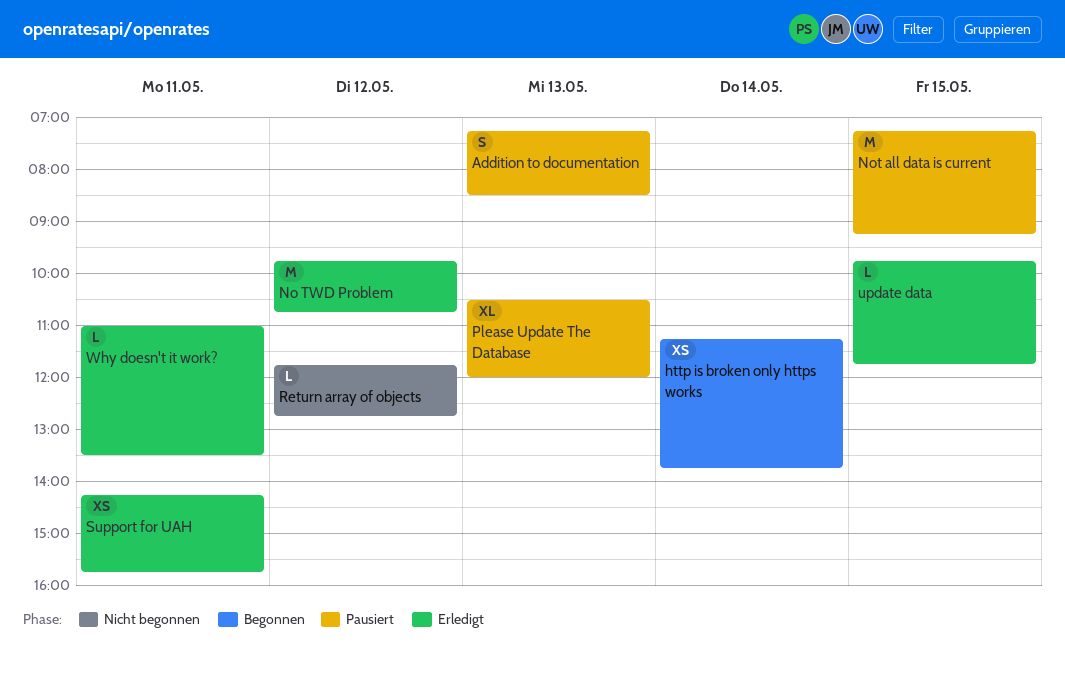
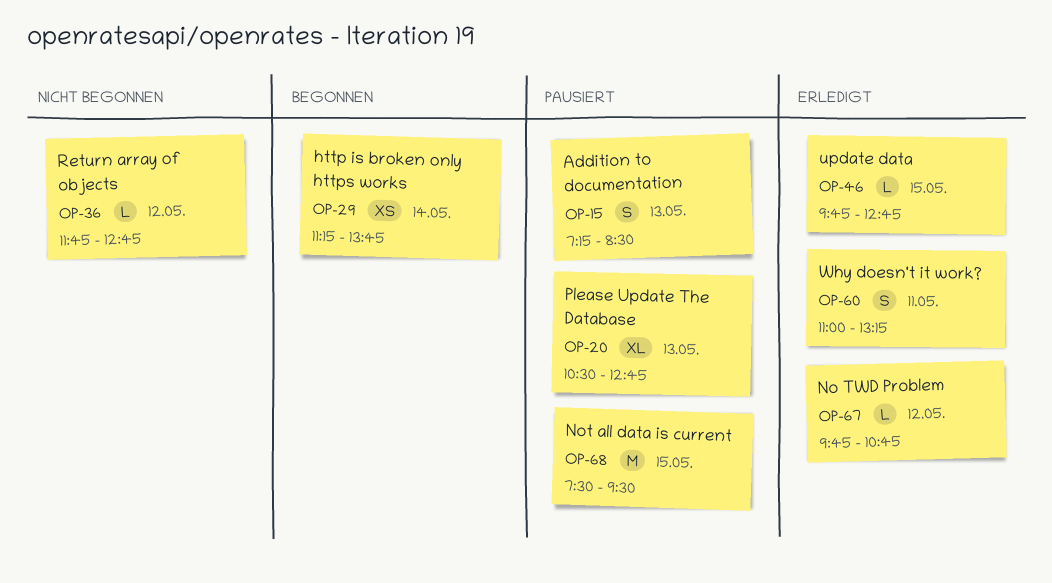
No TWD Problem, estimate: M -> L
Not all data is current, begins: 07:15 -> 07:30
Not all data is current, ends: 09:15 -> 09:30
Please Update The Database, ends: 12:00 -> 12:45
Support for UAH: present -> none
update data, ends: 11:45 -> 12:45
Why doesn't it work?, estimate: L -> S
Why doesn't it work?, ends: 13:30 -> 13:15

